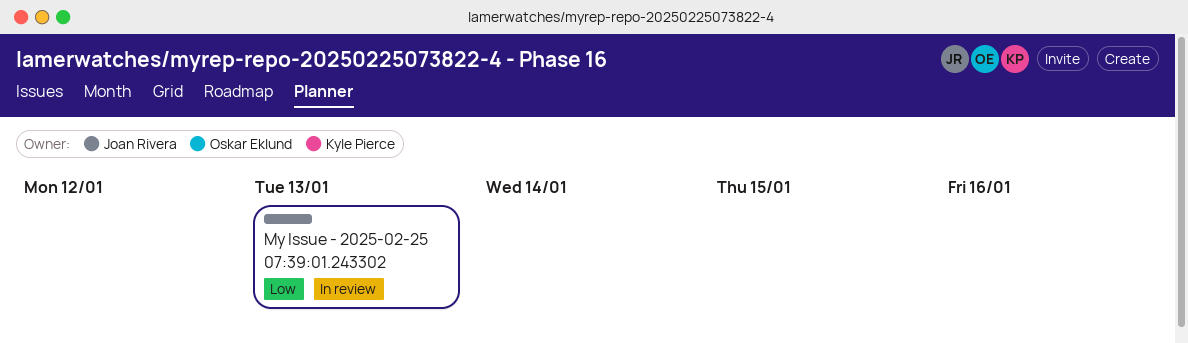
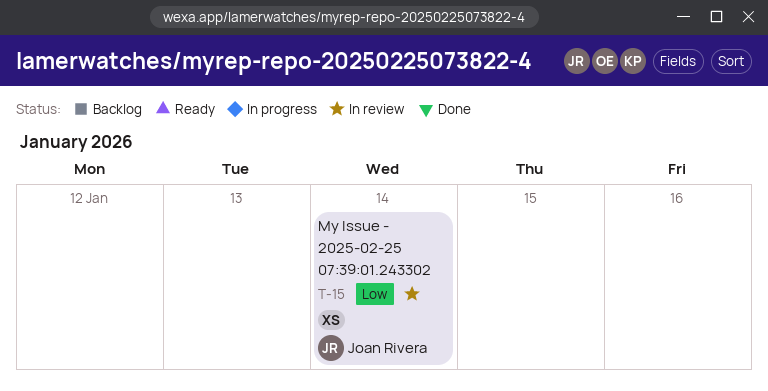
My Issue - 2025-02-25 07:39:01.243302, due: Jan 13 -> Jan 14

